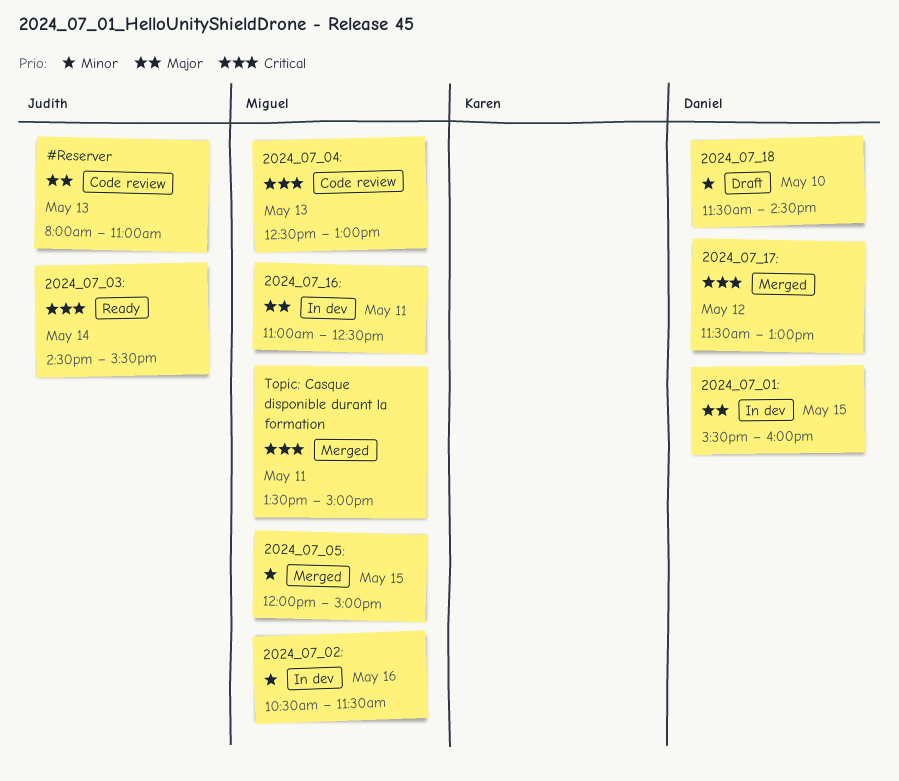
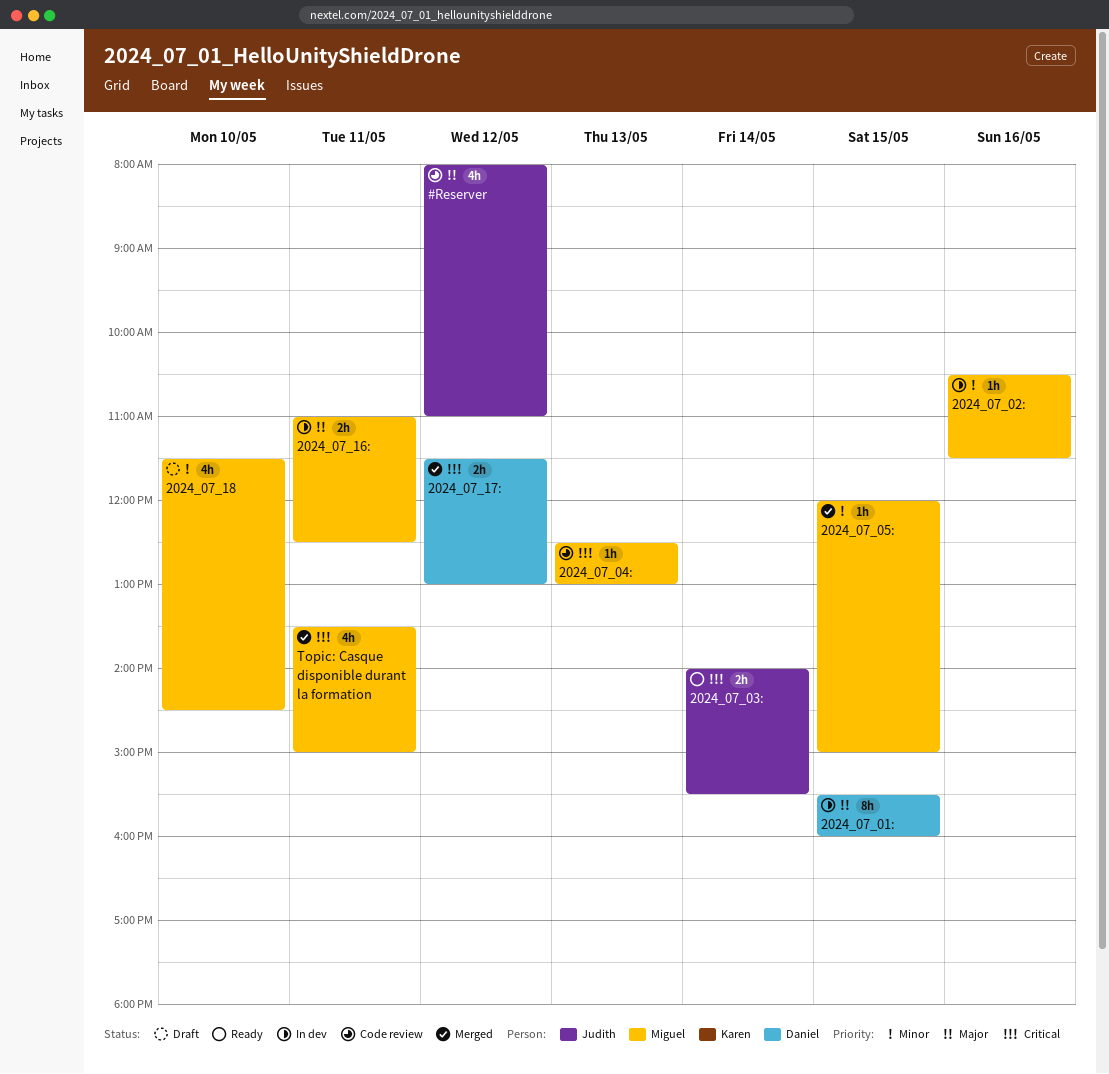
#Reserver, day: May 13 -> May 12
2024_07_03:, begins: 14:30 -> 14:00
2024_07_18, owner: Daniel -> Miguel

